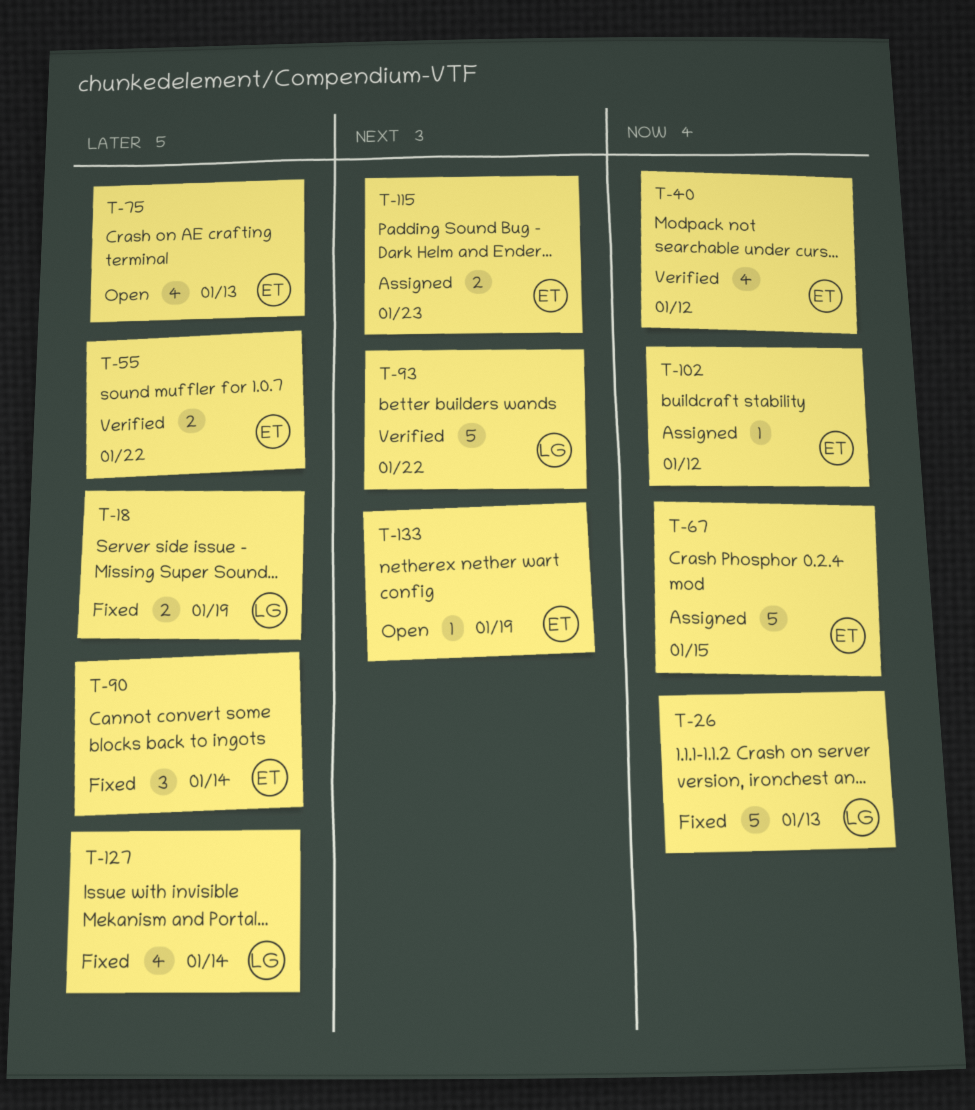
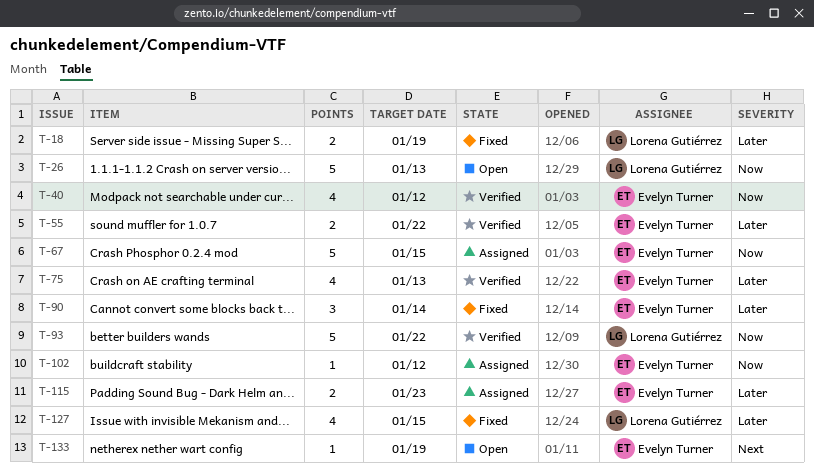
T-26, status: Fixed -> Open
T-75, status: Open -> Verified
T-93, priority: Next -> Now
T-115, priority: Next -> Later
T-127, due: Jan 14 -> Jan 15

